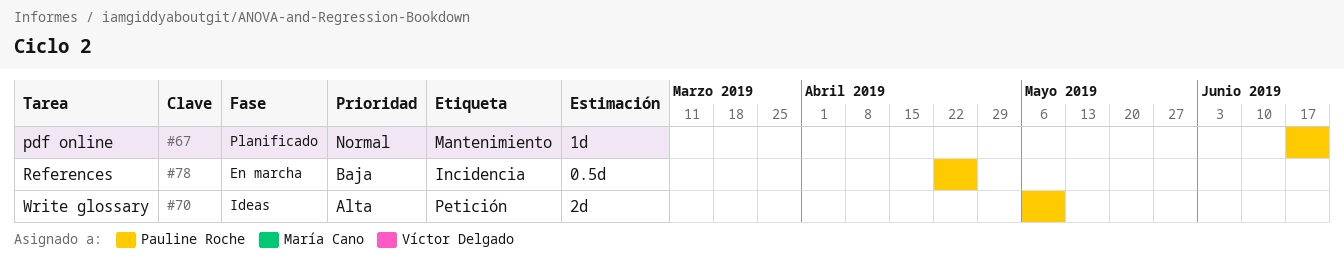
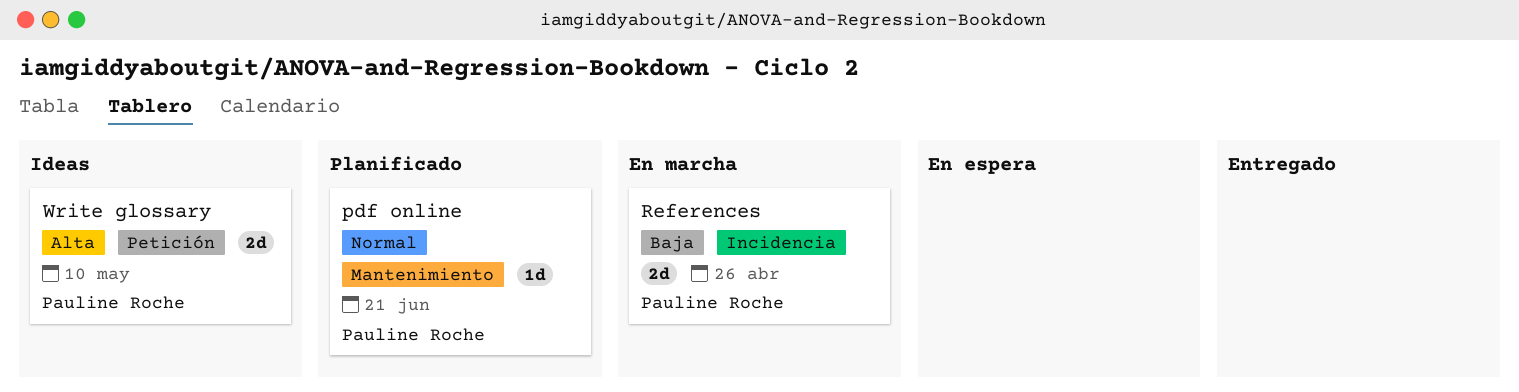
References, estimate: 0.5d -> 2d

